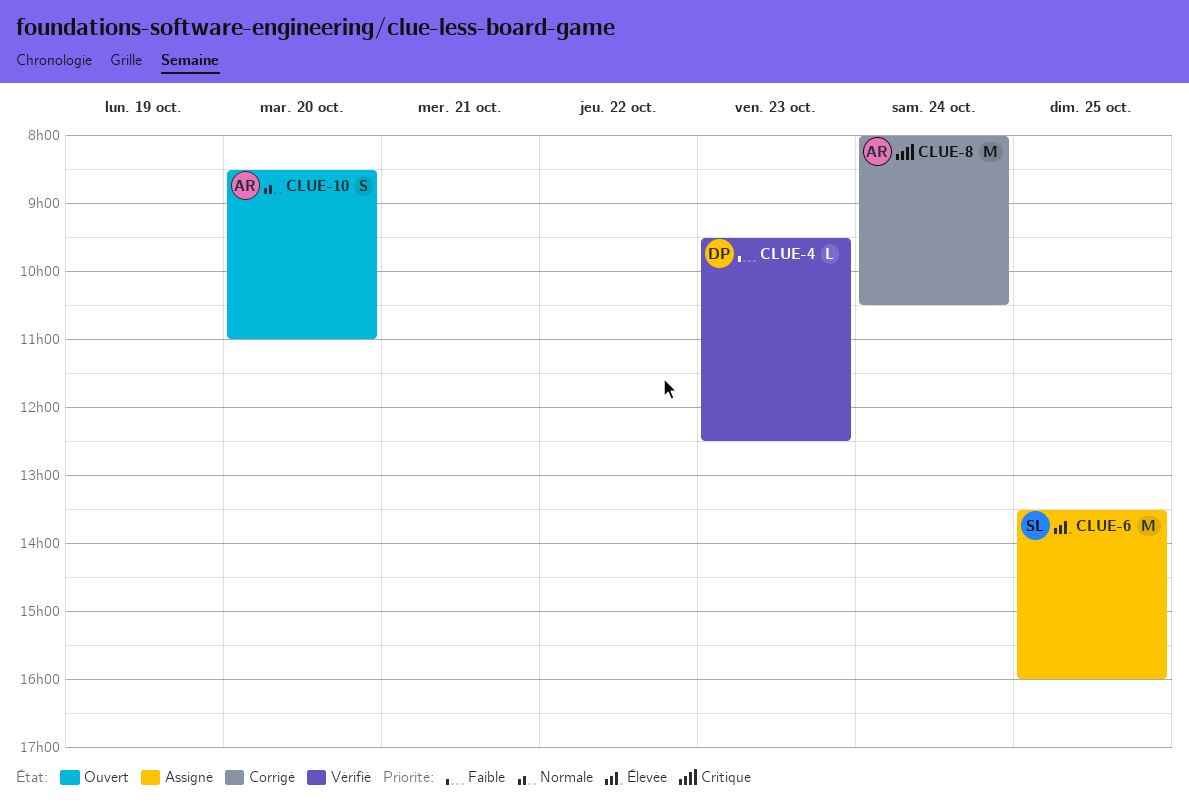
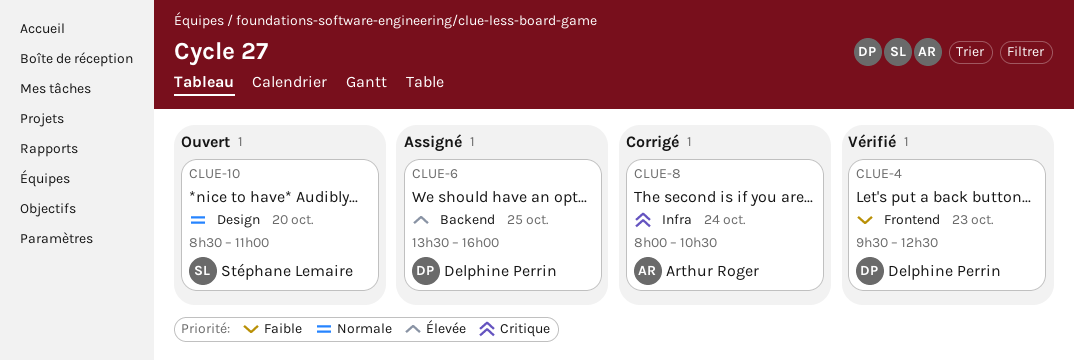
CLUE-6, owner: Stéphane Lemaire -> Delphine Perrin
CLUE-10, owner: Arthur Roger -> Stéphane Lemaire

